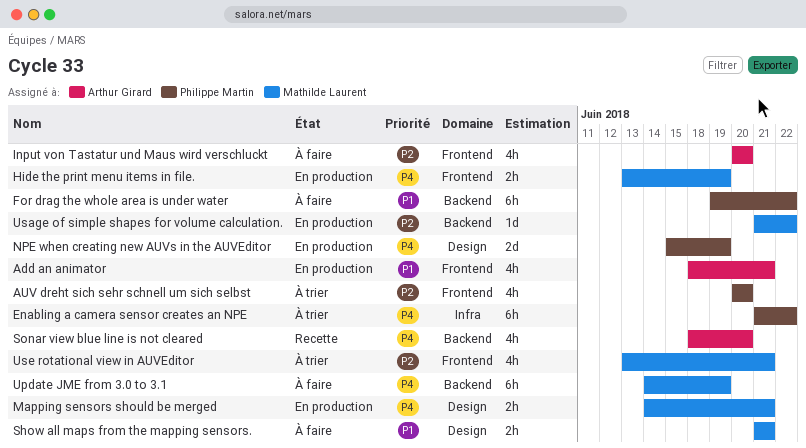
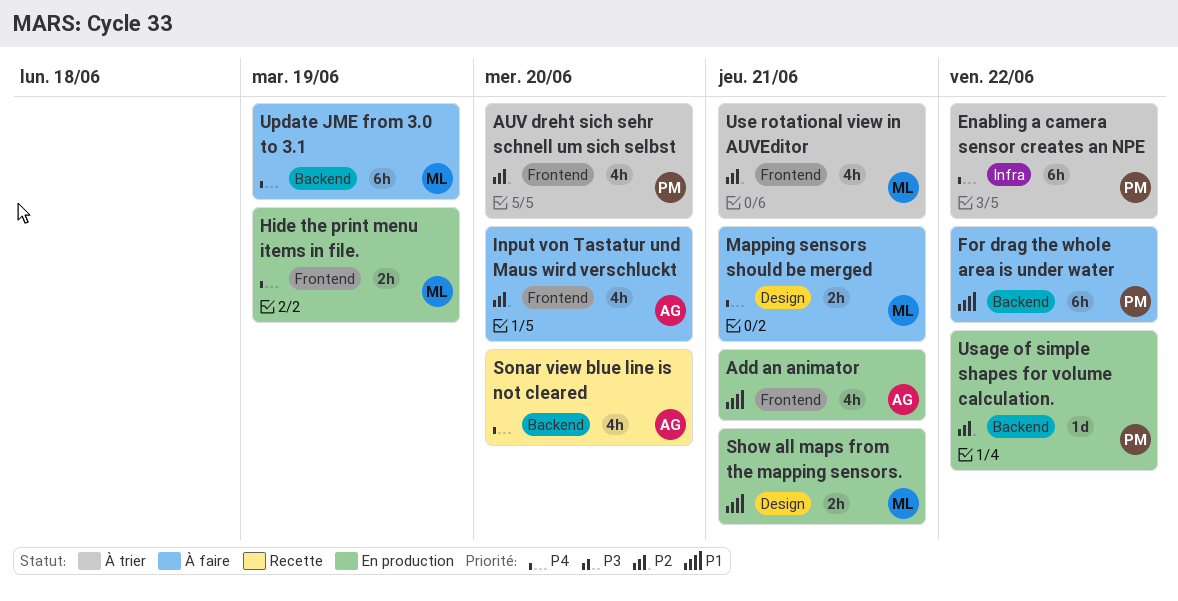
Mapping sensors should be merged, status: En production -> À faire
NPE when creating new AUVs in the AUVEditor: present -> none
Show all maps from the mapping sensors., status: À faire -> En production
Usage of simple shapes for volume calculation., owner: Mathilde Laurent -> Philippe Martin

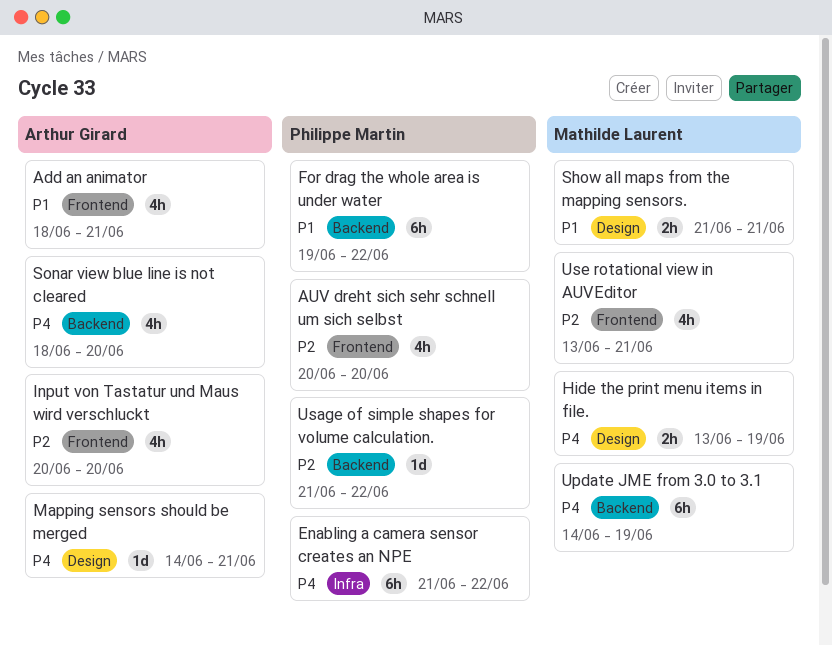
Hide the print menu items in file., label: Frontend -> Design
Mapping sensors should be merged, owner: Mathilde Laurent -> Arthur Girard
Mapping sensors should be merged, estimate: 2h -> 1d

